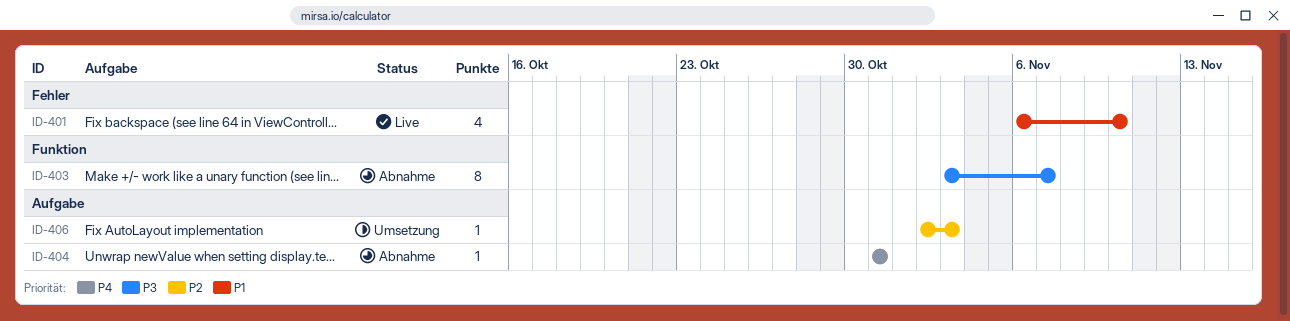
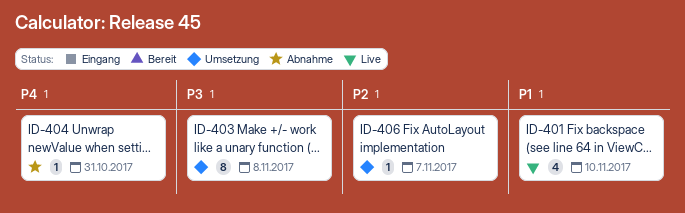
ID-403, status: Abnahme -> Umsetzung
ID-403, due: Nov 7 -> Nov 8
ID-406, due: Nov 3 -> Nov 7

